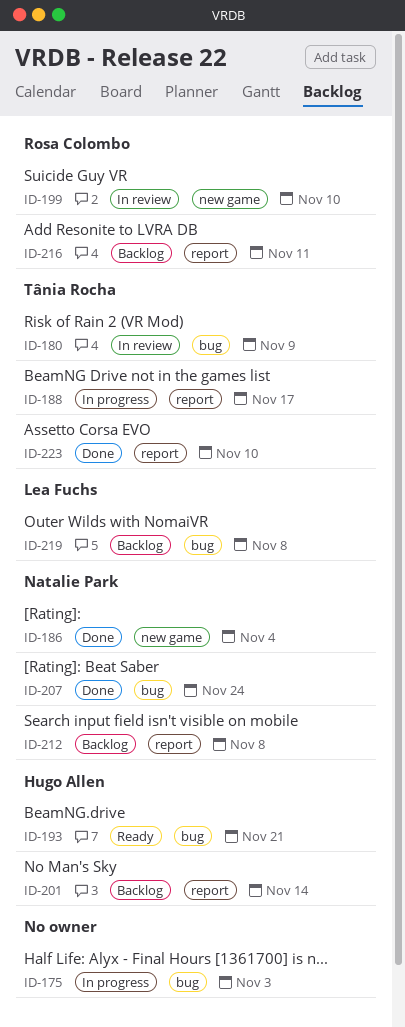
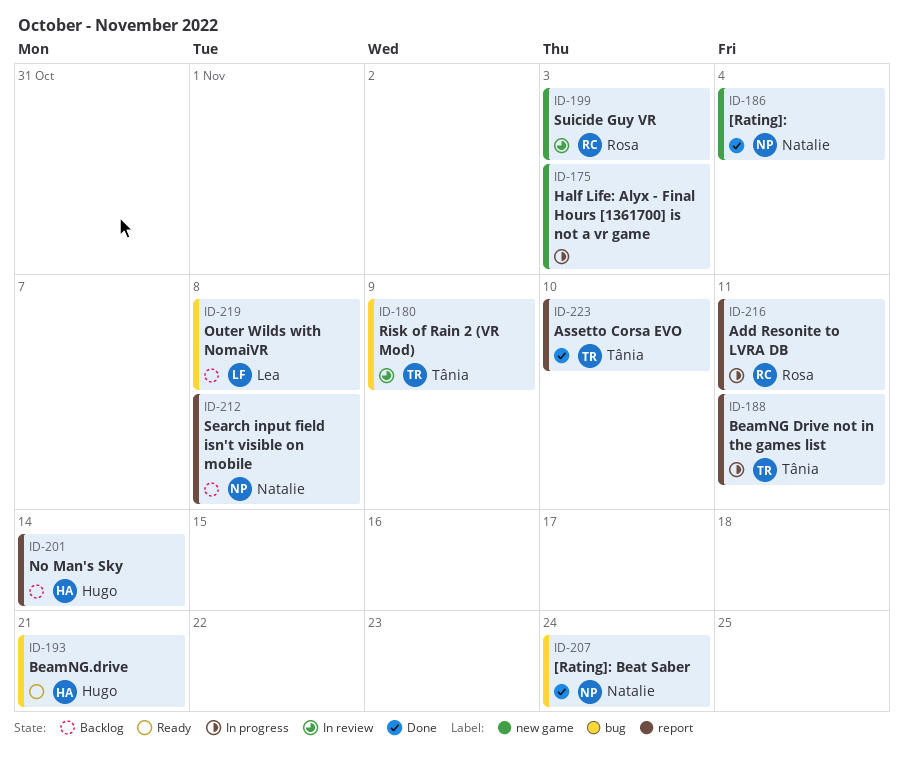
ID-175, label: bug -> new game
ID-188, due: Nov 17 -> Nov 11
ID-199, due: Nov 10 -> Nov 3
ID-216, status: Backlog -> In progress

